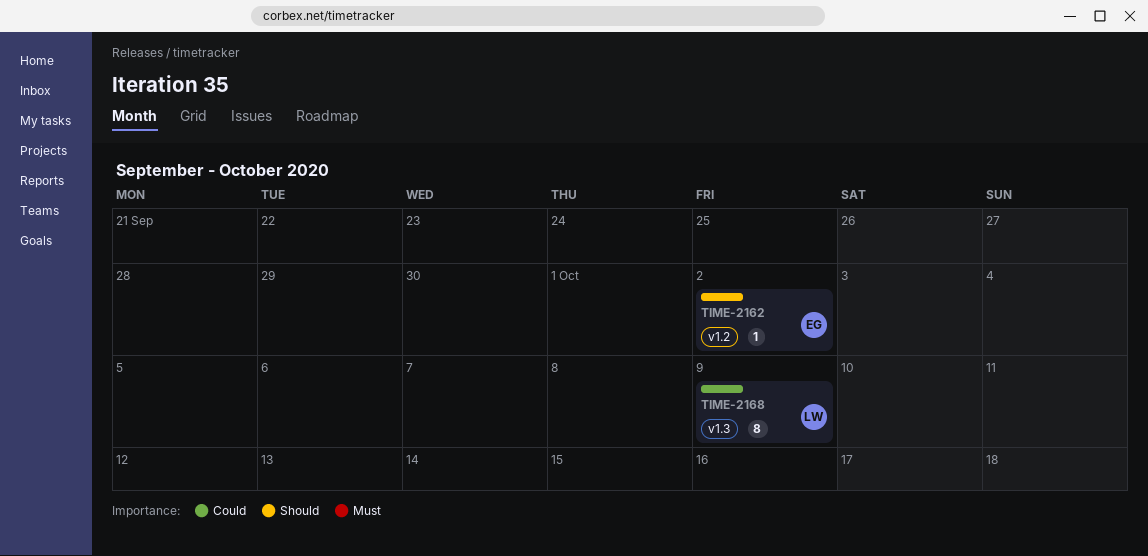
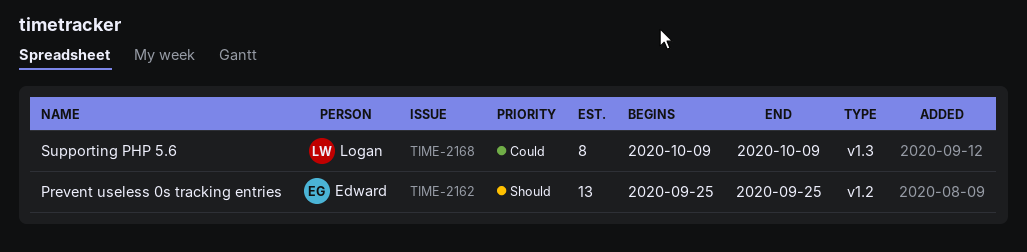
TIME-2162, estimate: 1 -> 13
TIME-2162, due: Oct 2 -> Sep 25

